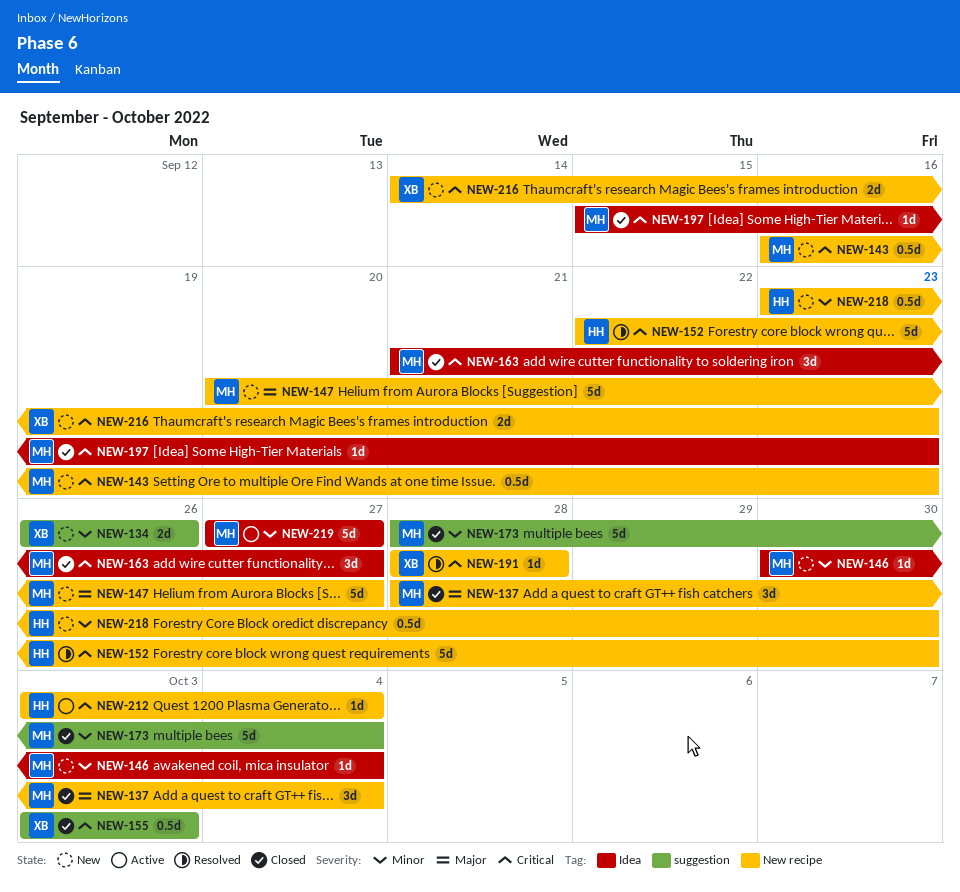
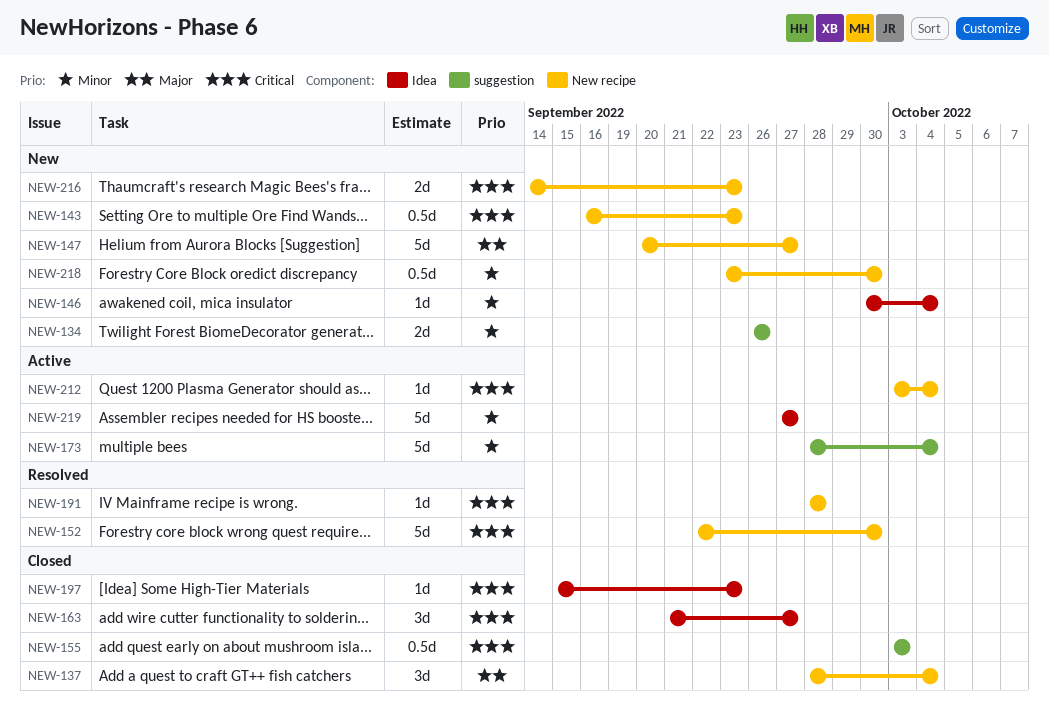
NEW-173, status: Closed -> Active

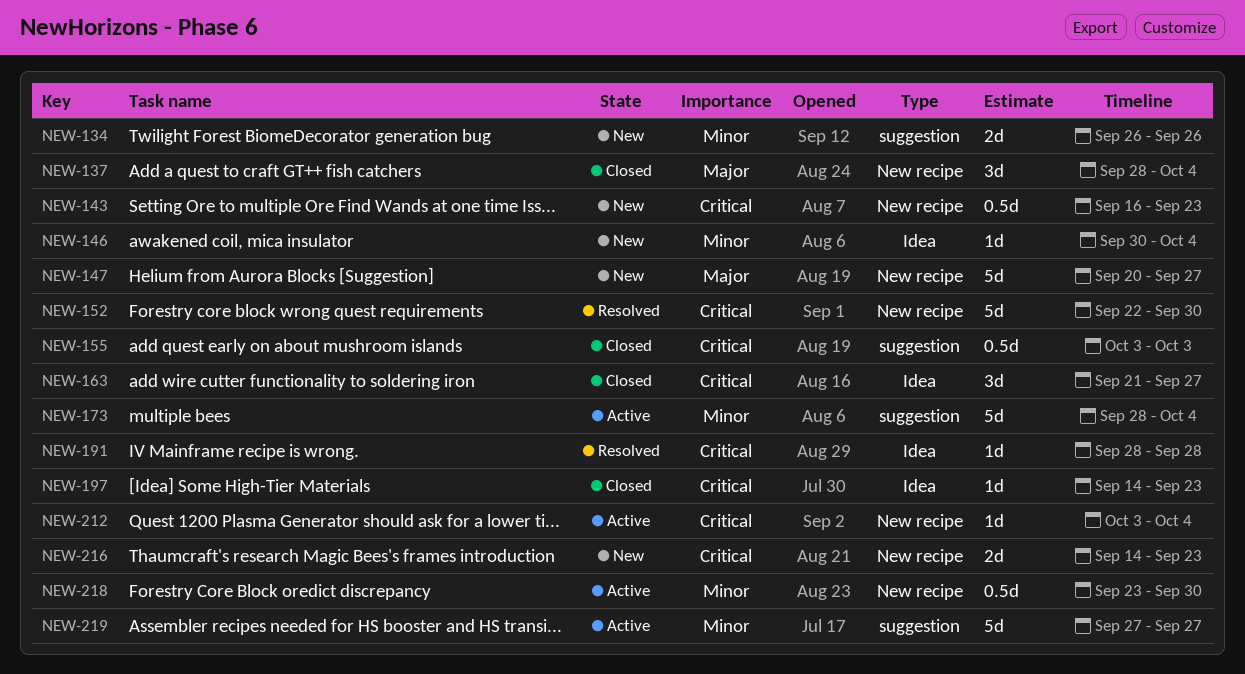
NEW-191, label: New recipe -> Idea
NEW-197, start: Sep 15 -> Sep 14
NEW-218, status: New -> Active
NEW-219, label: Idea -> suggestion

